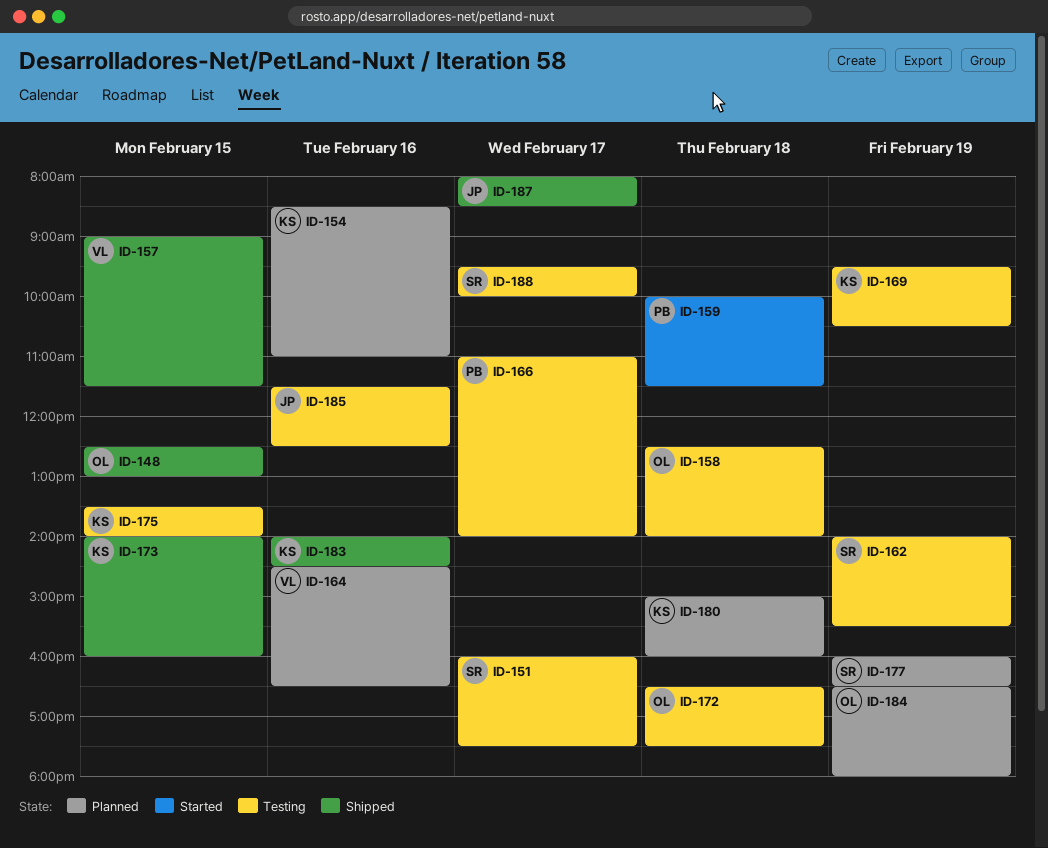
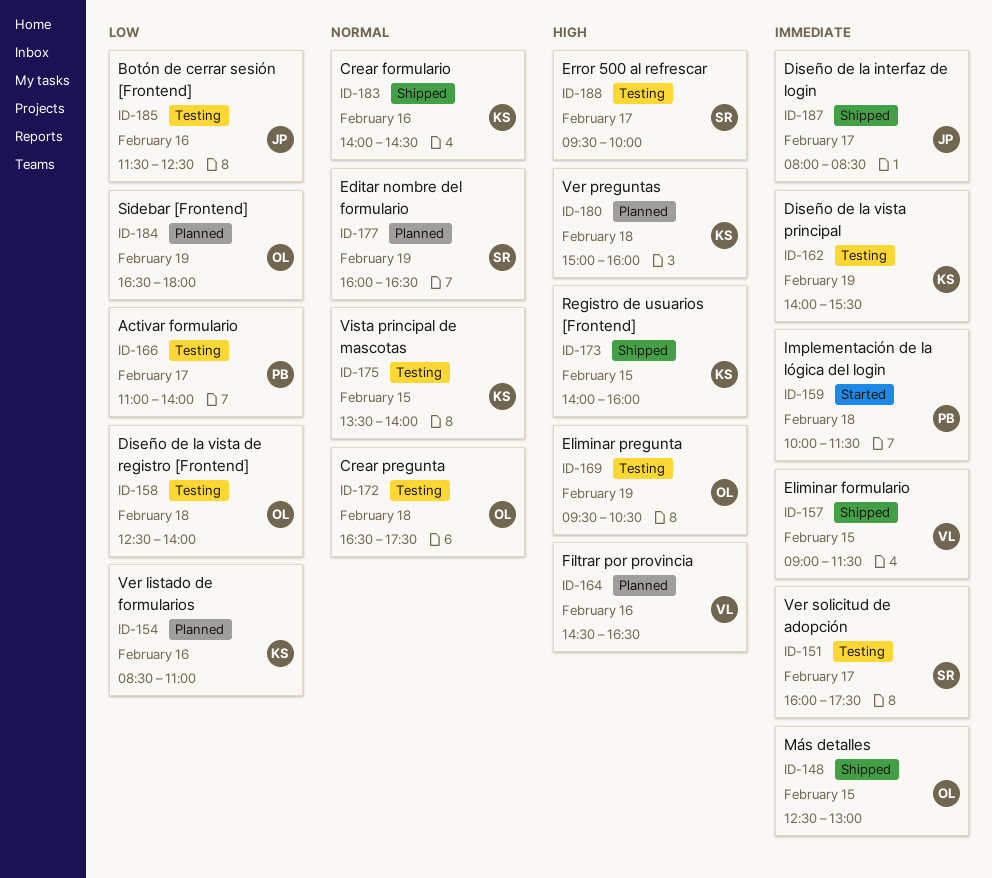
ID-162, owner: SR -> KS
ID-169, owner: KS -> OL

